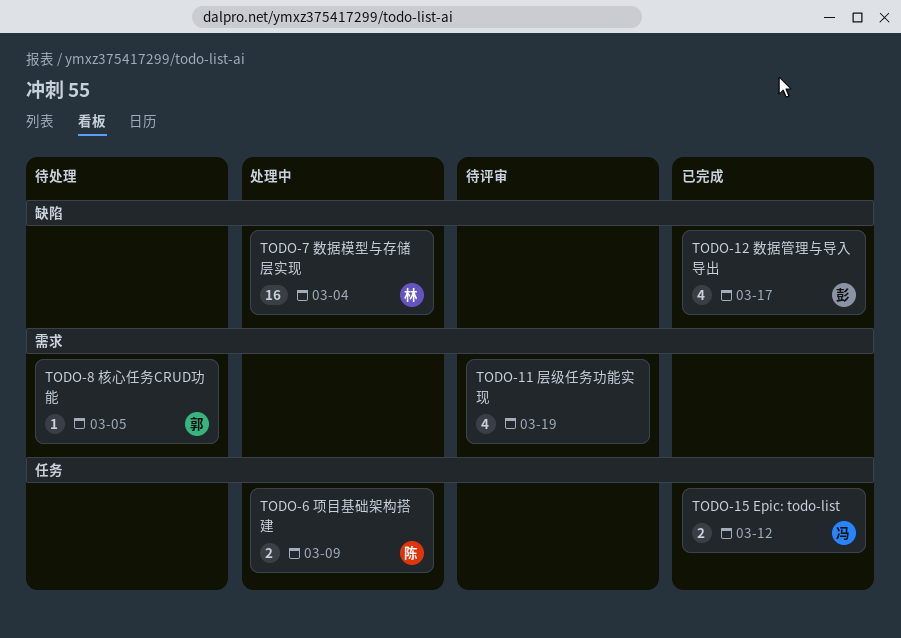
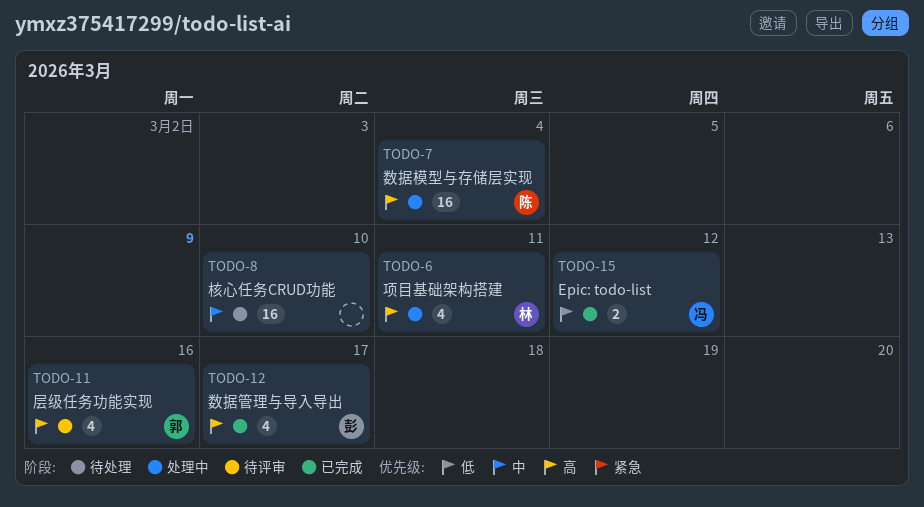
TODO-6, owner: 陈 -> 林
TODO-6, estimate: 2 -> 4
TODO-6, due: Mar 9 -> Mar 11
TODO-7, owner: 林 -> 陈
TODO-8, owner: 郭 -> none
TODO-8, estimate: 1 -> 16
TODO-8, due: Mar 5 -> Mar 10
TODO-11, owner: none -> 郭
TODO-11, due: Mar 19 -> Mar 16

